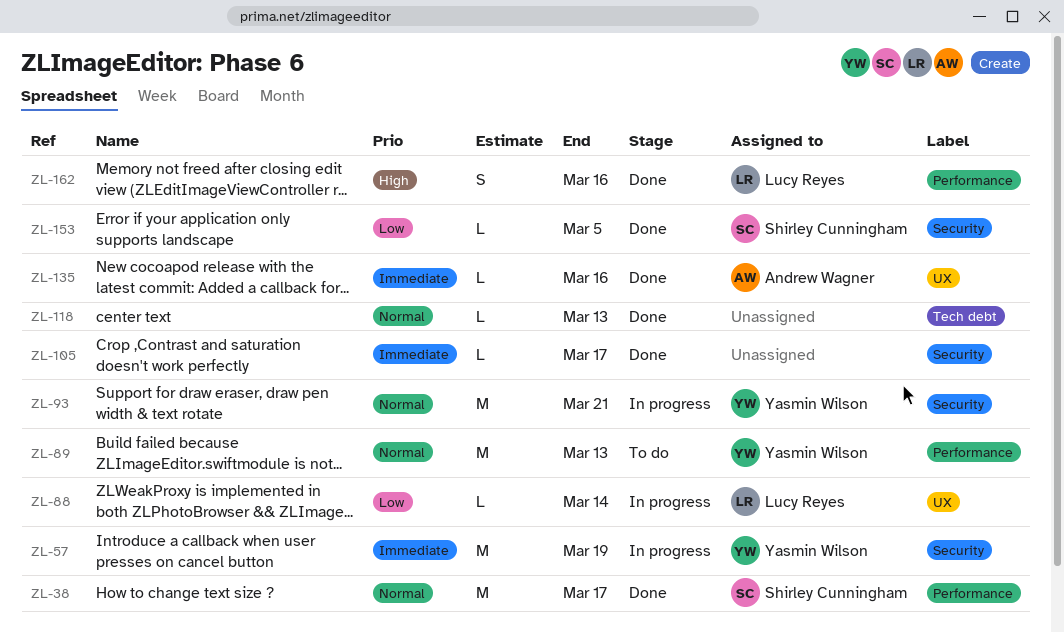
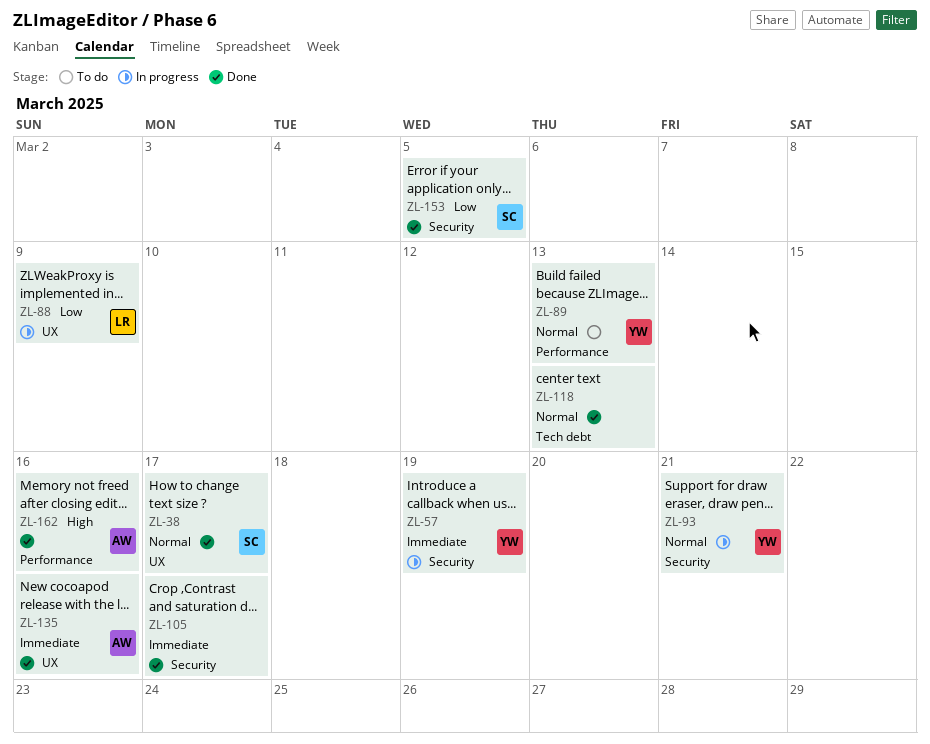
ZL-38, label: Performance -> UX
ZL-88, due: Mar 14 -> Mar 9
ZL-162, owner: Lucy Reyes -> Andrew Wagner

